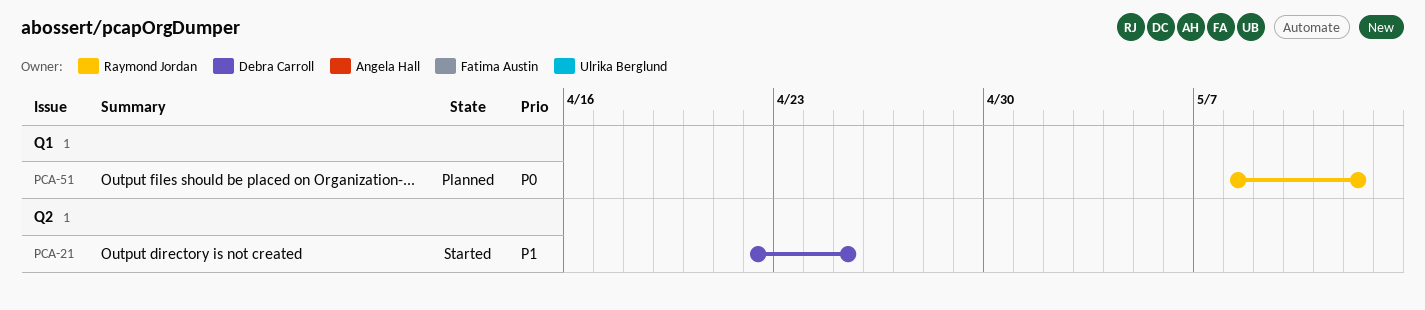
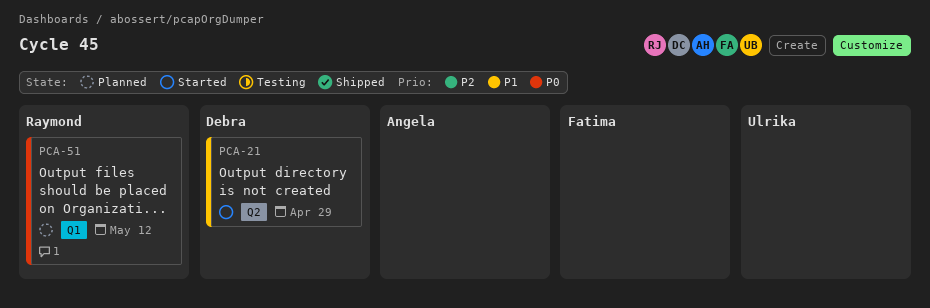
PCA-21, due: Apr 25 -> Apr 29

